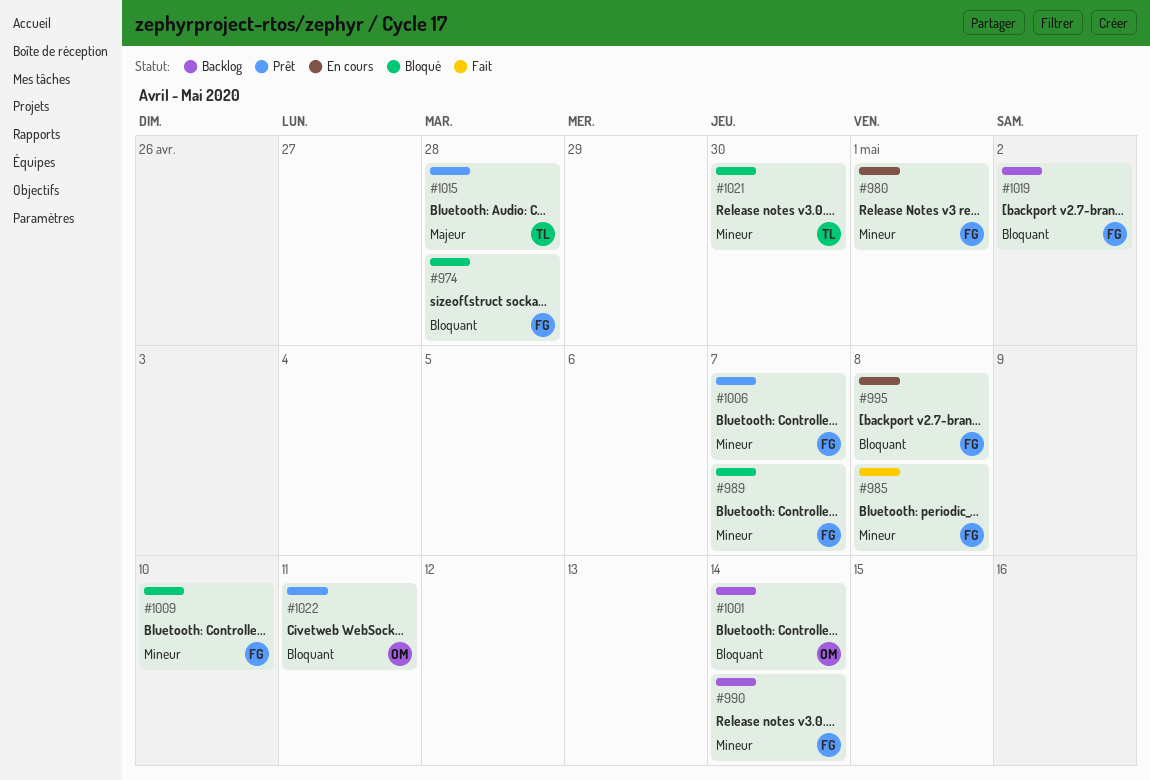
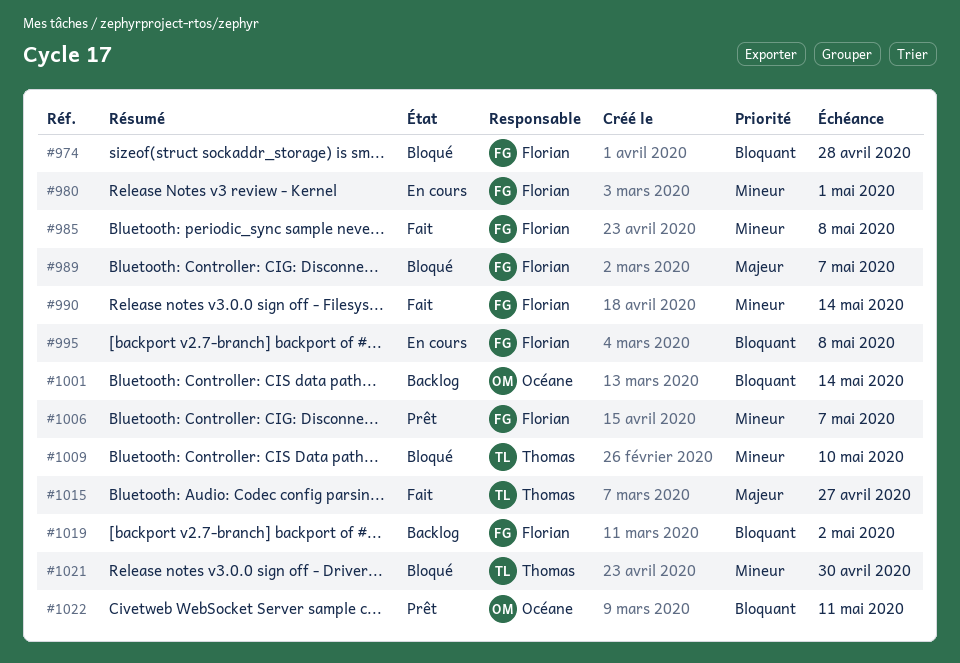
#989, priority: Mineur -> Majeur
#990, status: Backlog -> Fait
#1009, owner: Florian -> Thomas
#1015, status: Prêt -> Fait
#1015, due: Apr 28 -> Apr 27

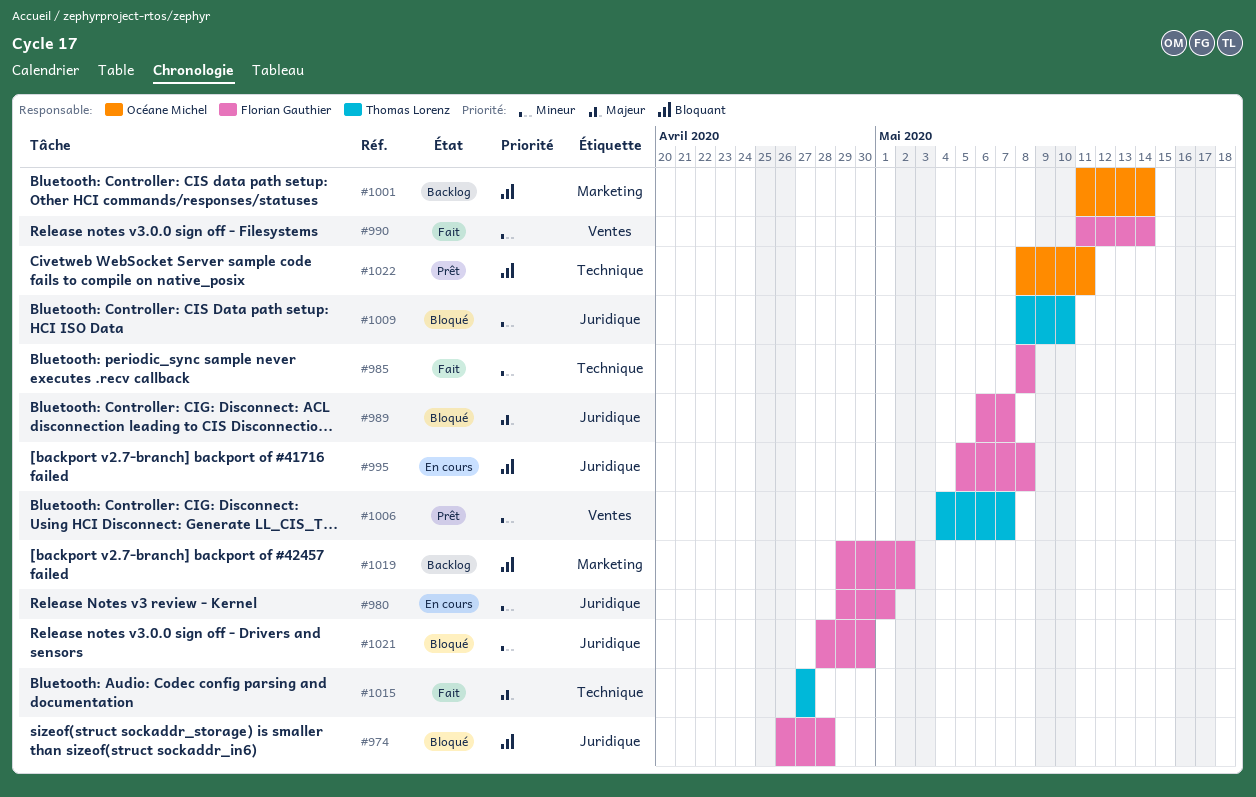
#1006, owner: Florian Gauthier -> Thomas Lorenz
#1021, owner: Thomas Lorenz -> Florian Gauthier

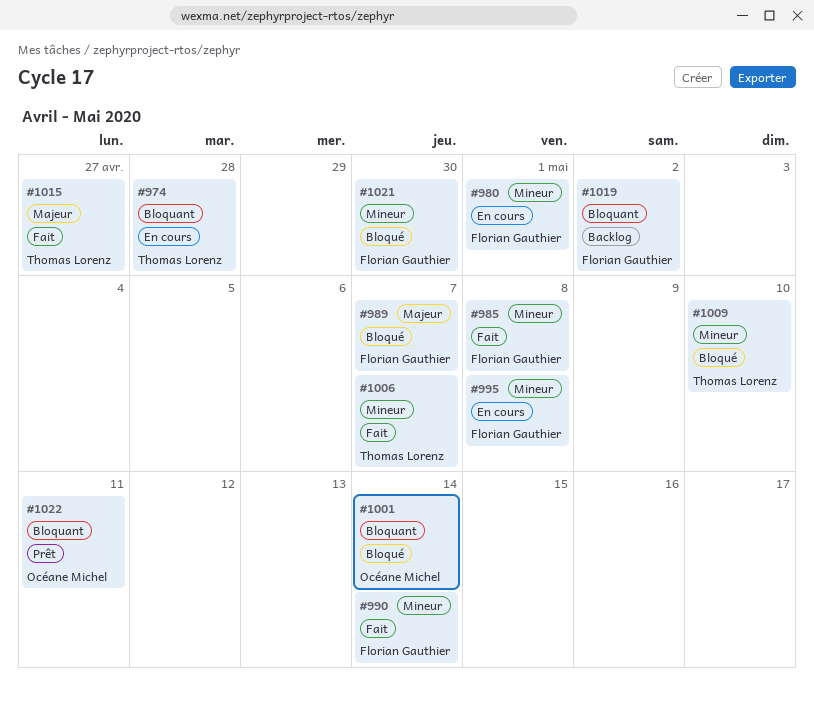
#974, status: Bloqué -> En cours
#974, owner: Florian Gauthier -> Thomas Lorenz
#995, priority: Bloquant -> Mineur
#1001, status: Backlog -> Bloqué
#1006, status: Prêt -> Fait

